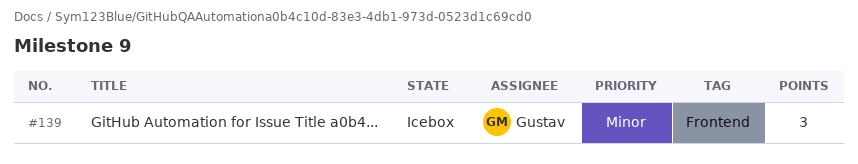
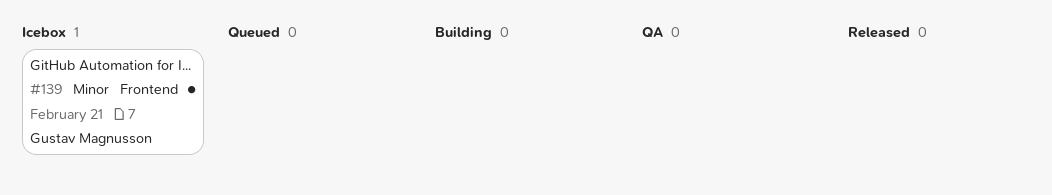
#139, estimate: 3 -> 1

